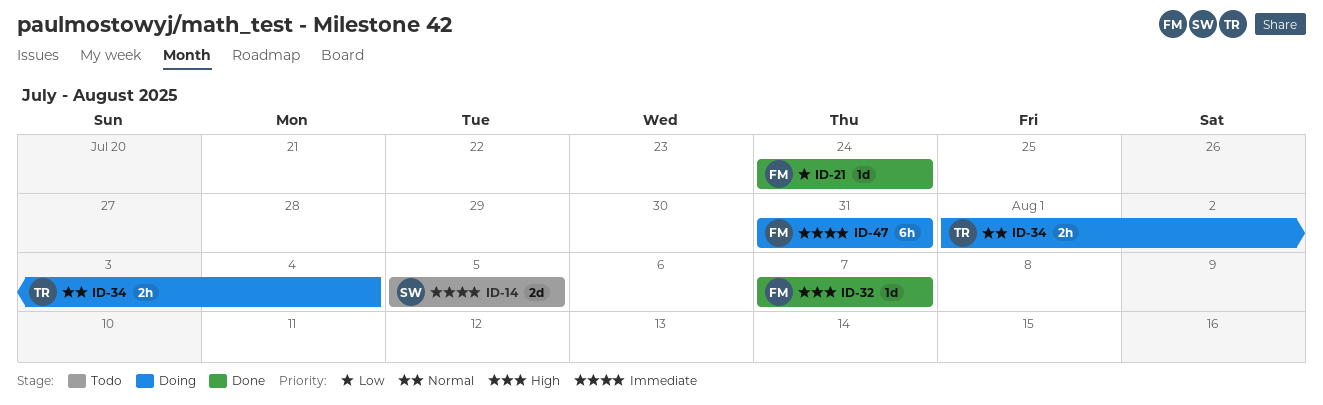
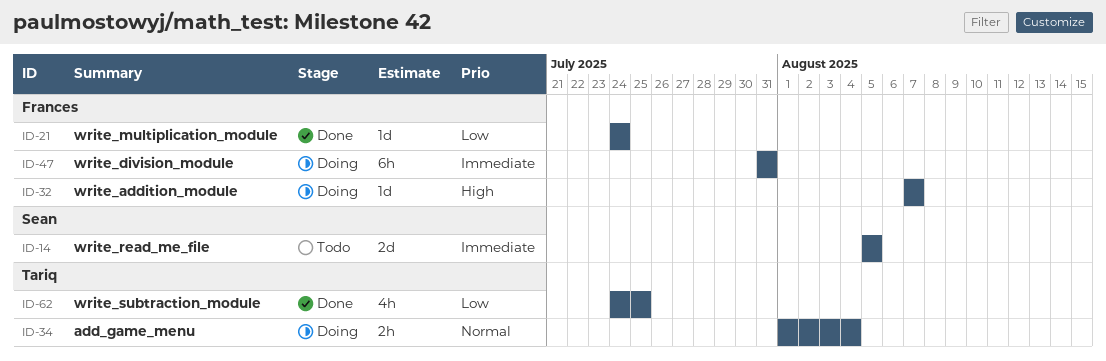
ID-32, status: Done -> Doing
ID-62: none -> present

